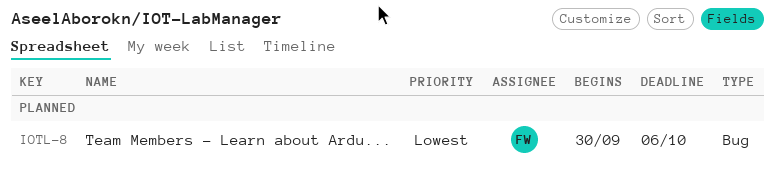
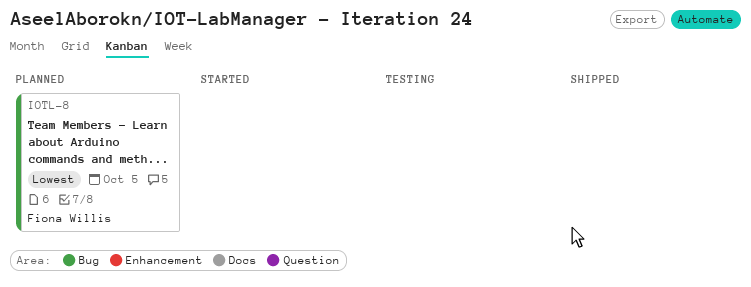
IOTL-8, due: Oct 6 -> Oct 5

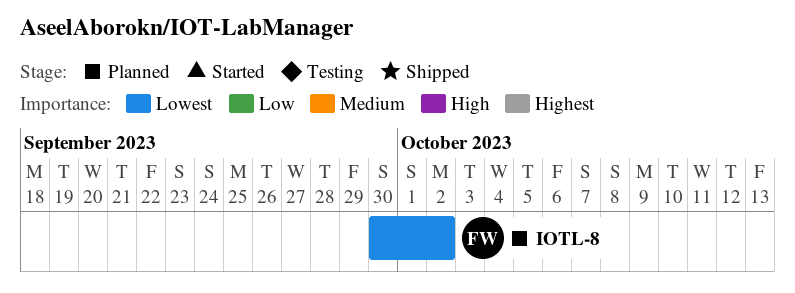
IOTL-8, due: Oct 5 -> Oct 2

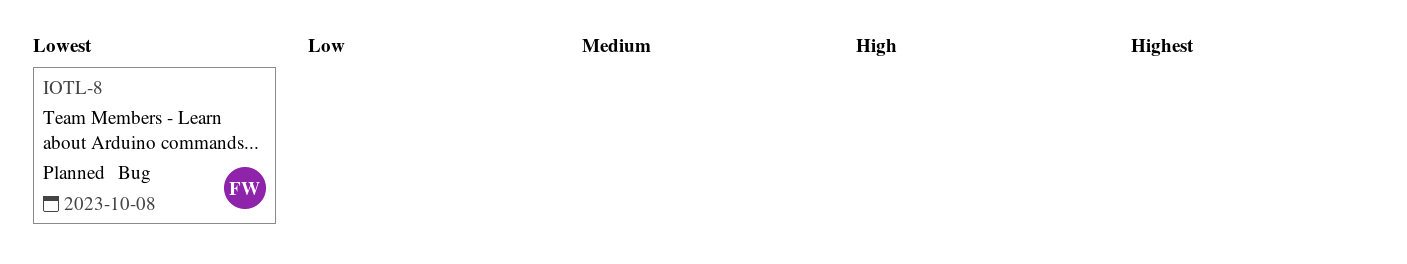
IOTL-8, due: Oct 2 -> Oct 8

